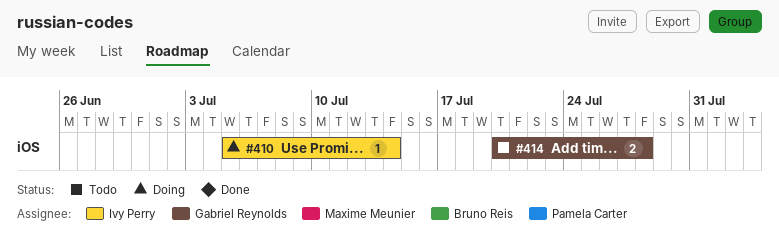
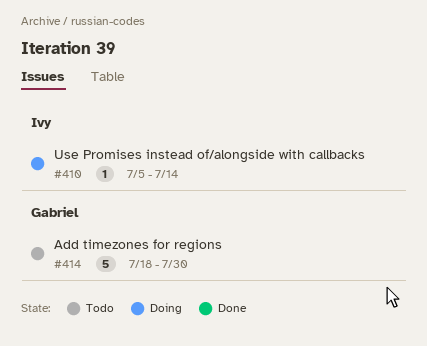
#414, estimate: 2 -> 5
#414, start: Jul 20 -> Jul 18
#414, due: Jul 28 -> Jul 30

